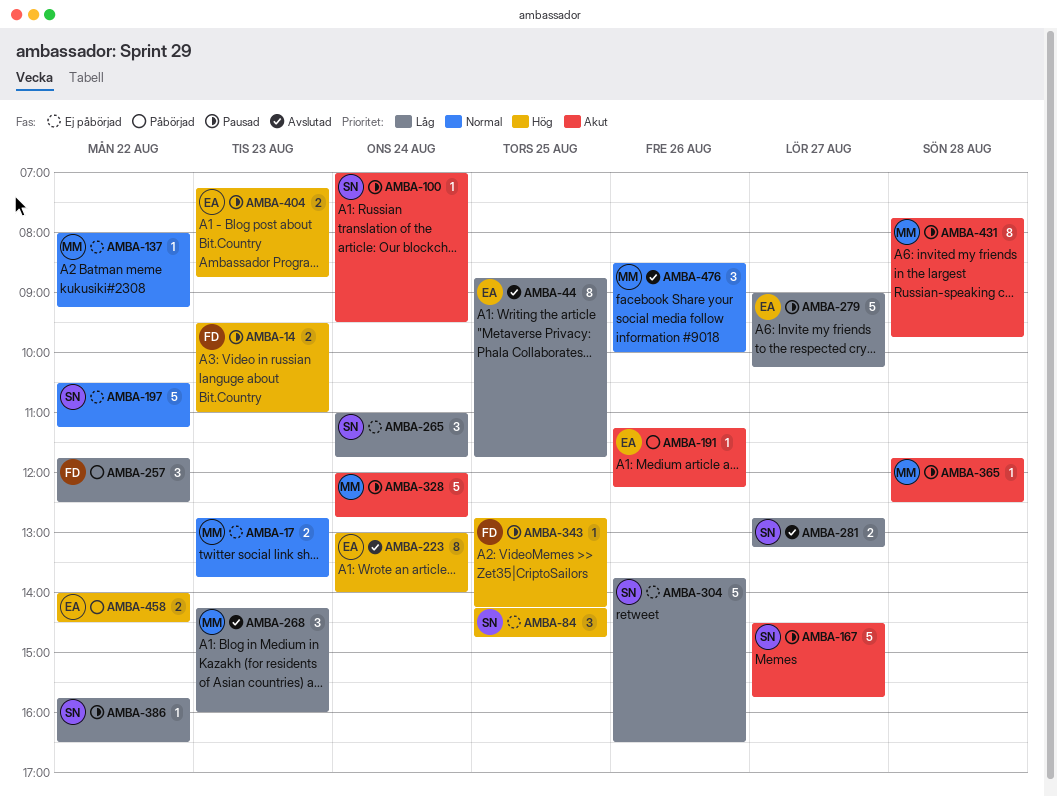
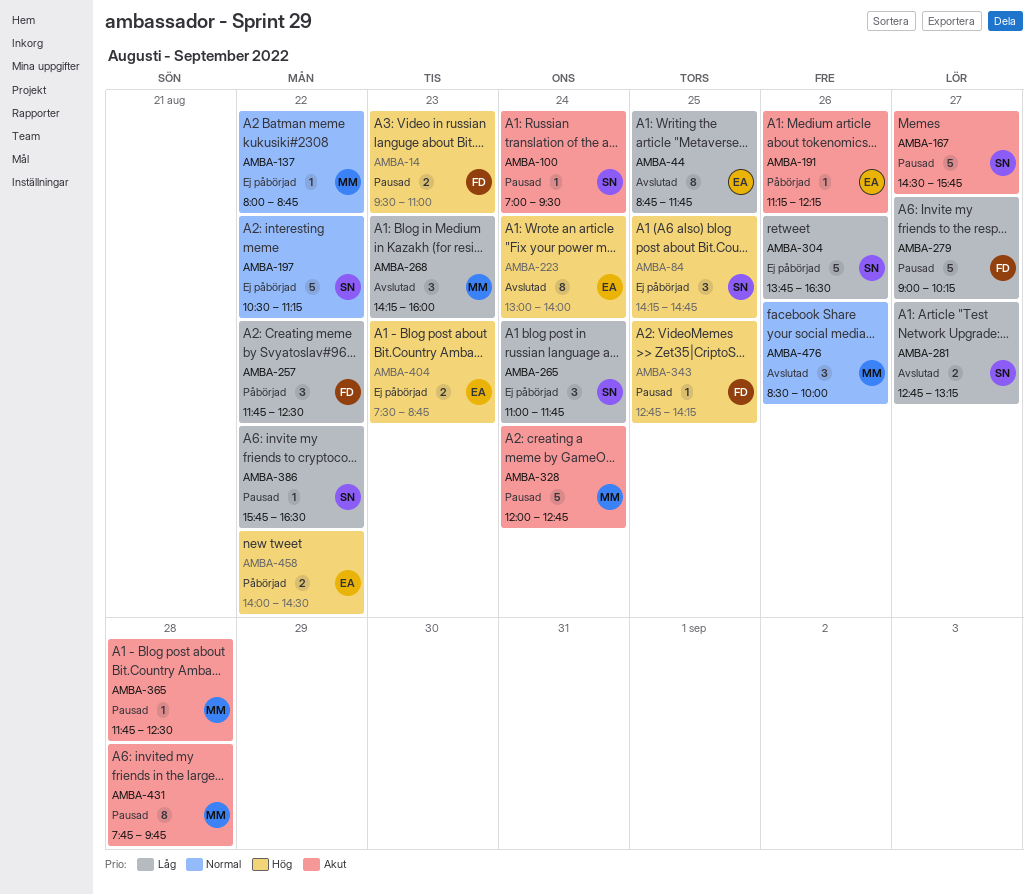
AMBA-17: present -> none
AMBA-137, ends: 09:15 -> 08:45
AMBA-279, owner: EA -> FD
AMBA-404, status: Pausad -> Ej påbörjad
AMBA-404, begins: 07:15 -> 07:30

